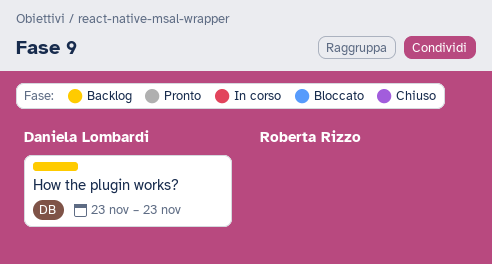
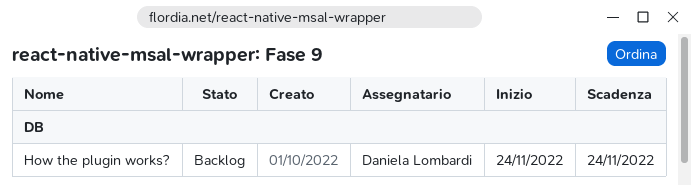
How the plugin works?, start: Nov 23 -> Nov 24
How the plugin works?, due: Nov 23 -> Nov 24

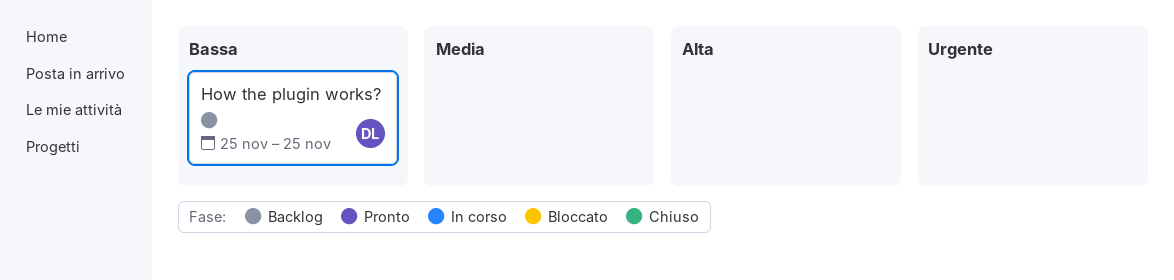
How the plugin works?, start: Nov 24 -> Nov 25
How the plugin works?, due: Nov 24 -> Nov 25

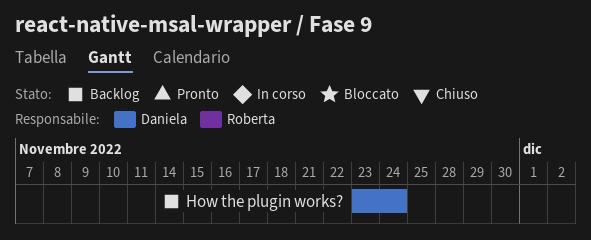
How the plugin works?, start: Nov 25 -> Nov 23
How the plugin works?, due: Nov 25 -> Nov 24

